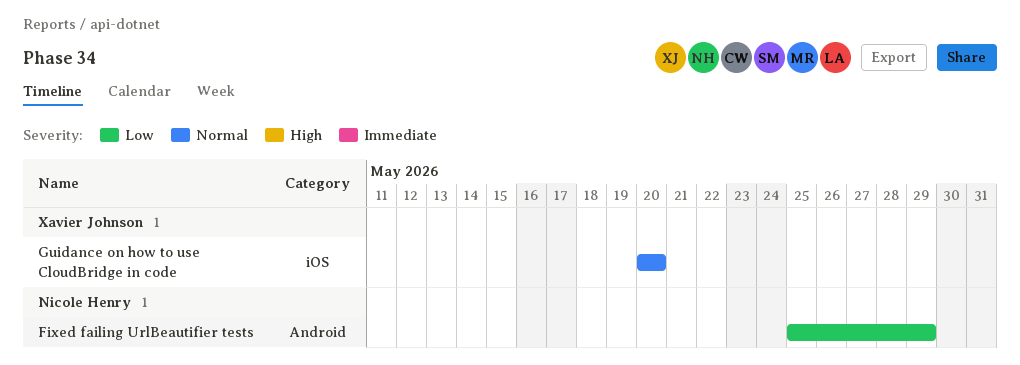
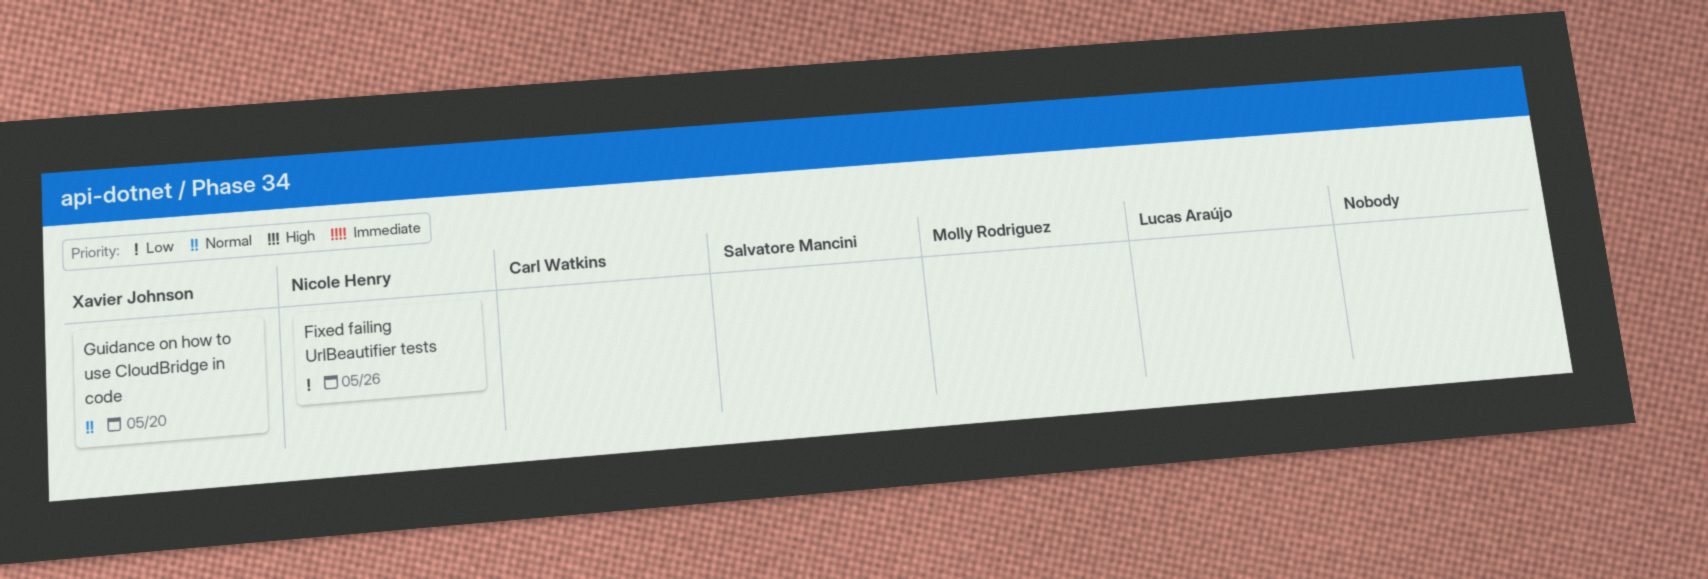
Fixed failing UrlBeautifier tests, due: May 29 -> May 26

